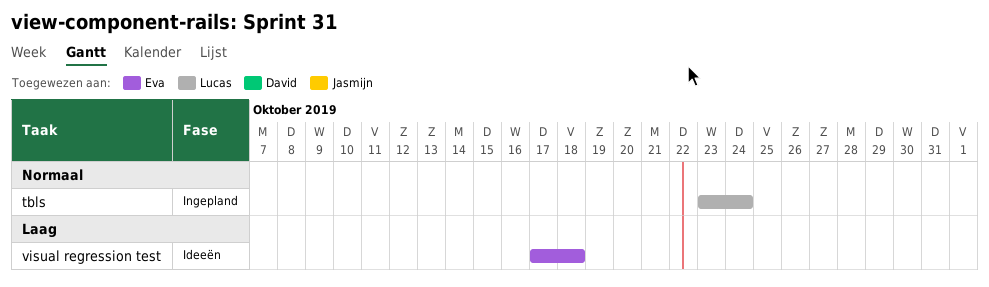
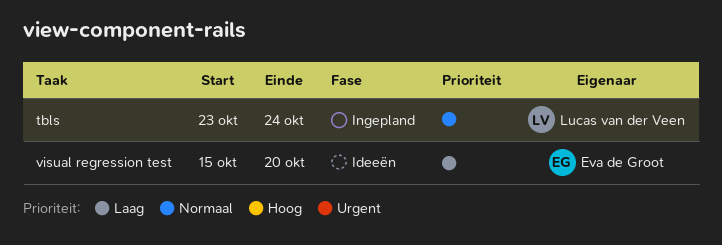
visual regression test, start: Oct 17 -> Oct 15
visual regression test, due: Oct 18 -> Oct 20

